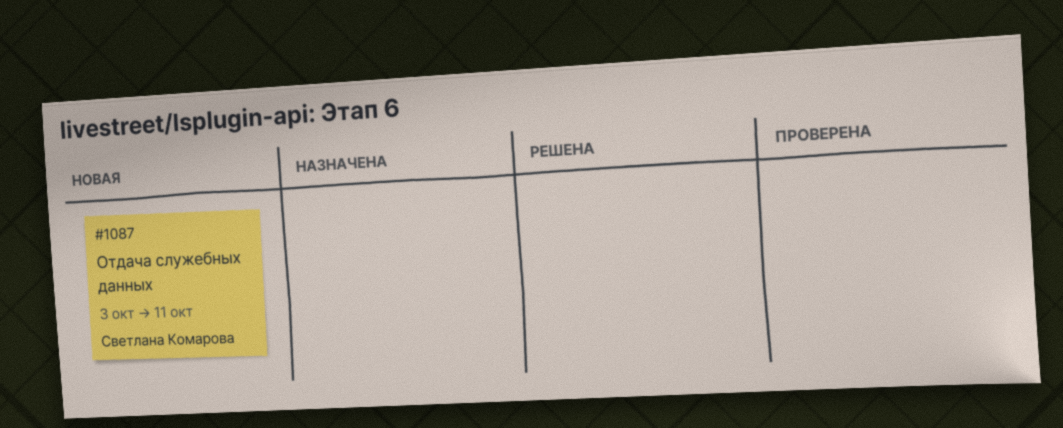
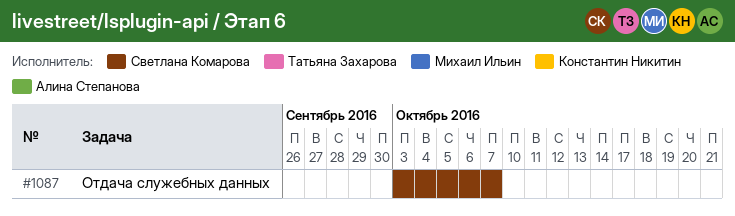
#1087, due: Oct 11 -> Oct 7

